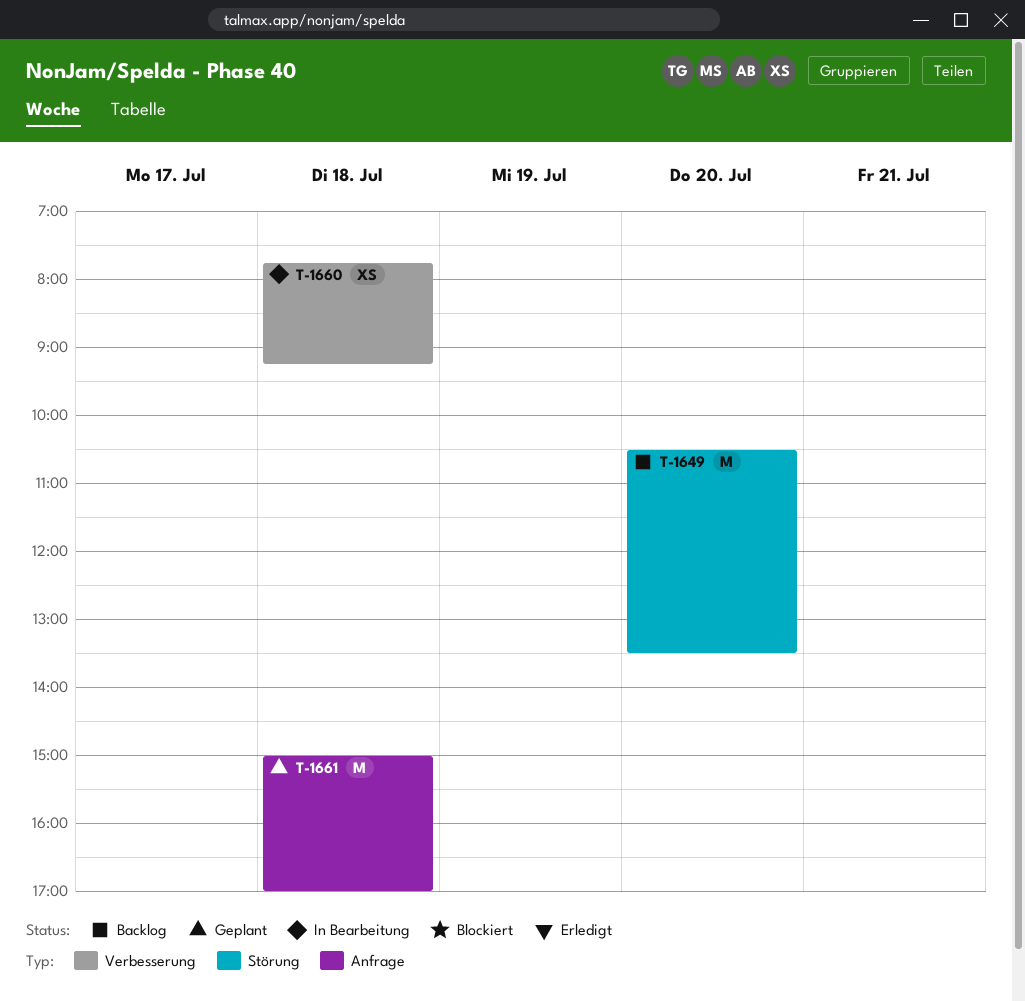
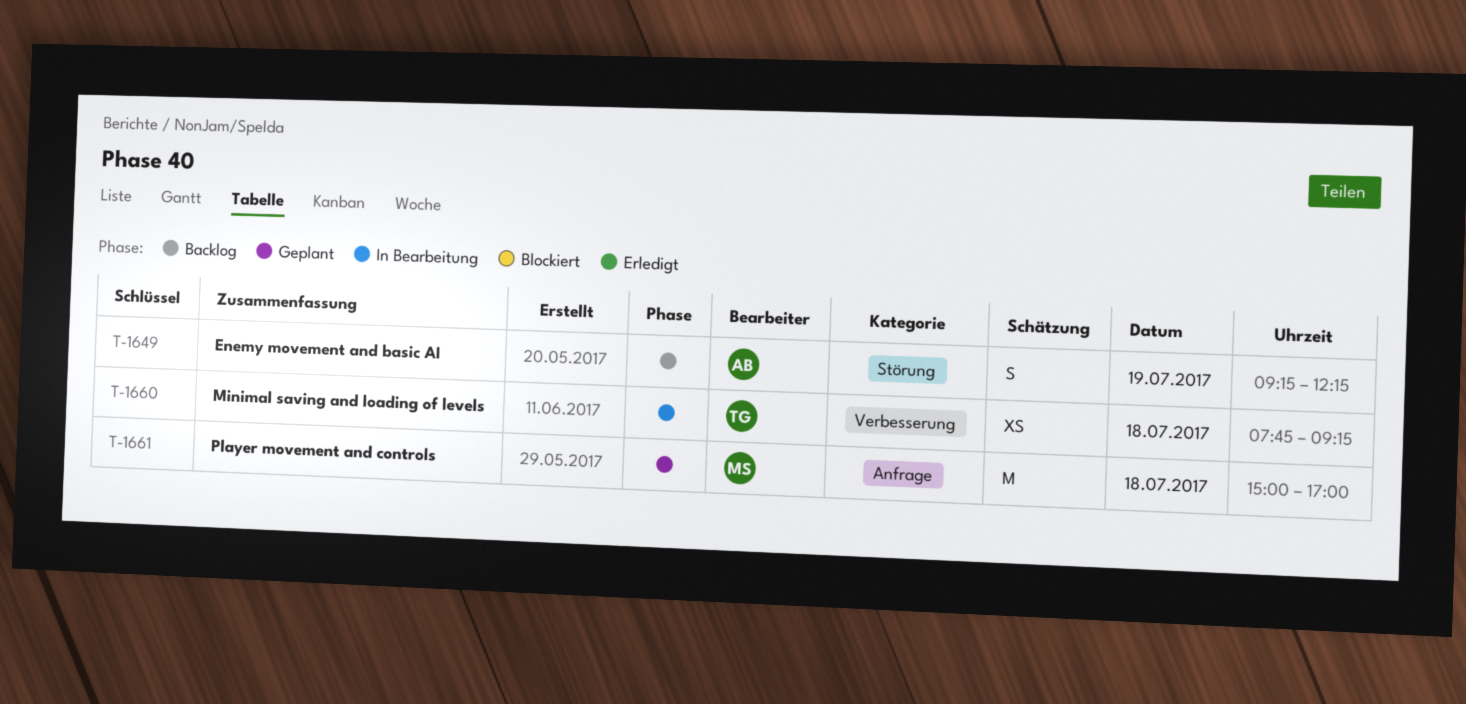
T-1649, estimate: M -> S
T-1649, day: Jul 20 -> Jul 19
T-1649, begins: 10:30 -> 09:15
T-1649, ends: 13:30 -> 12:15

